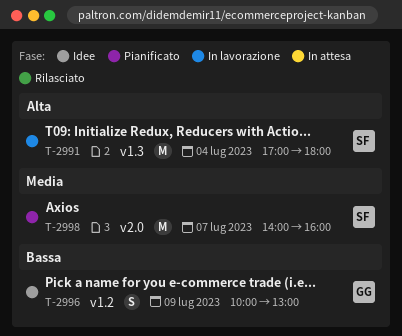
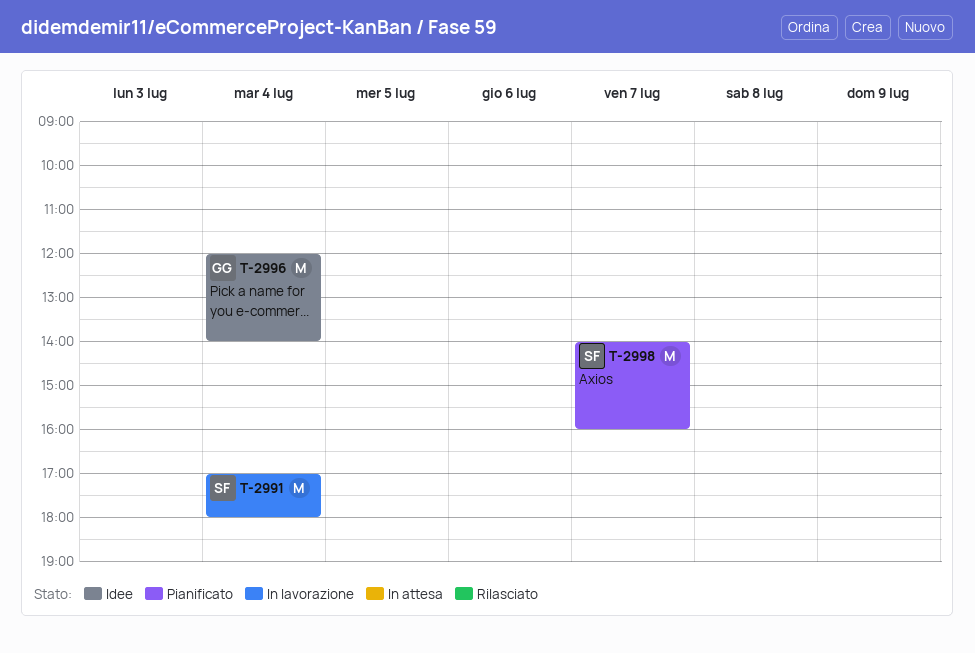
T-2996, estimate: S -> M
T-2996, day: Jul 9 -> Jul 4
T-2996, begins: 10:00 -> 12:00
T-2996, ends: 13:00 -> 14:00

